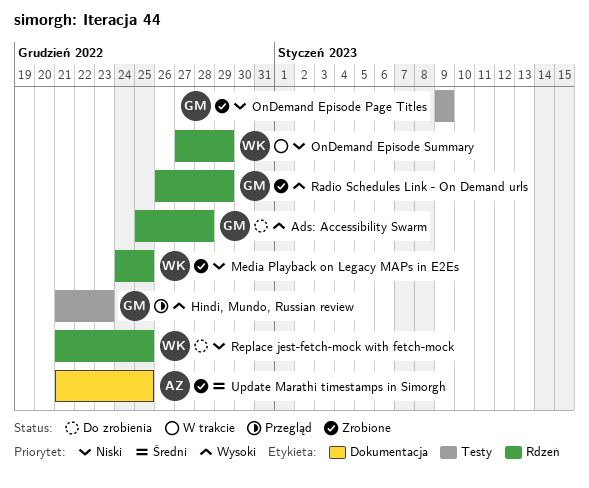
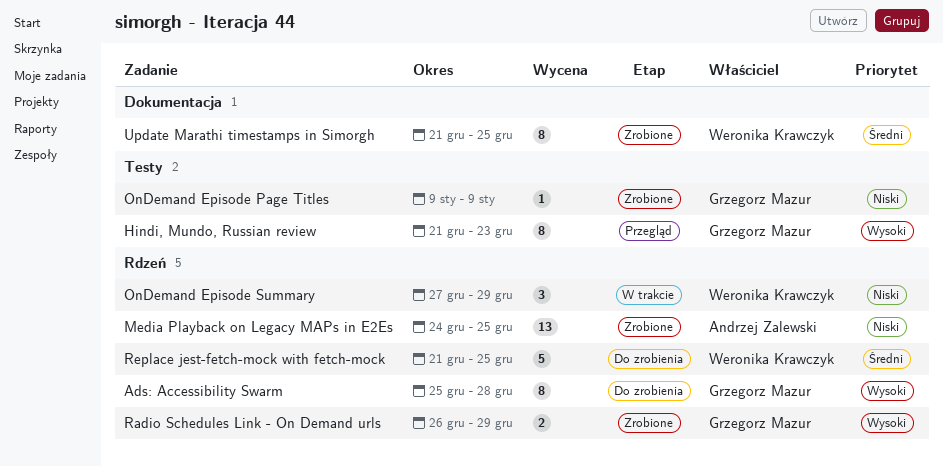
Media Playback on Legacy MAPs in E2Es, owner: Weronika Krawczyk -> Andrzej Zalewski
Replace jest-fetch-mock with fetch-mock, priority: Niski -> Średni
Update Marathi timestamps in Simorgh, owner: Andrzej Zalewski -> Weronika Krawczyk

